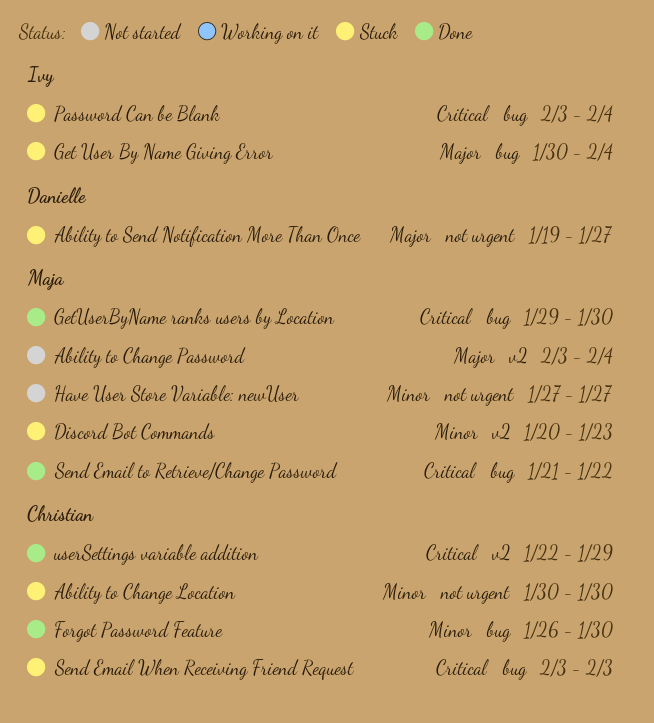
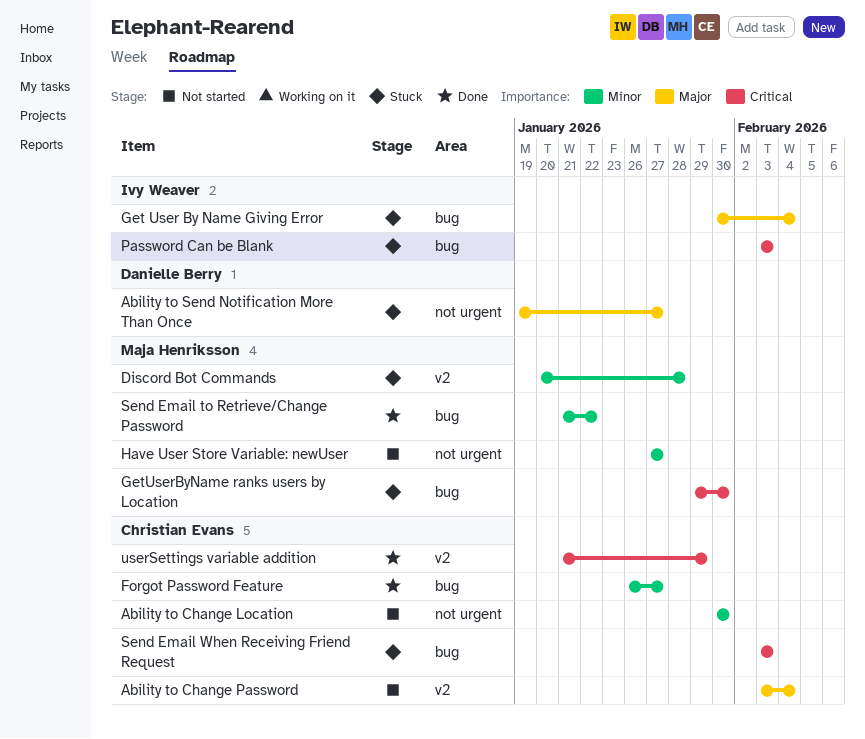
Ability to Change Location, status: Stuck -> Not started
Ability to Change Password, owner: Maja Henriksson -> Christian Evans
Discord Bot Commands, due: Jan 23 -> Jan 28
Forgot Password Feature, due: Jan 30 -> Jan 27
GetUserByName ranks users by Location, status: Done -> Stuck
Password Can be Blank, due: Feb 4 -> Feb 3
Send Email to Retrieve/Change Password, priority: Critical -> Minor
userSettings variable addition, start: Jan 22 -> Jan 21

